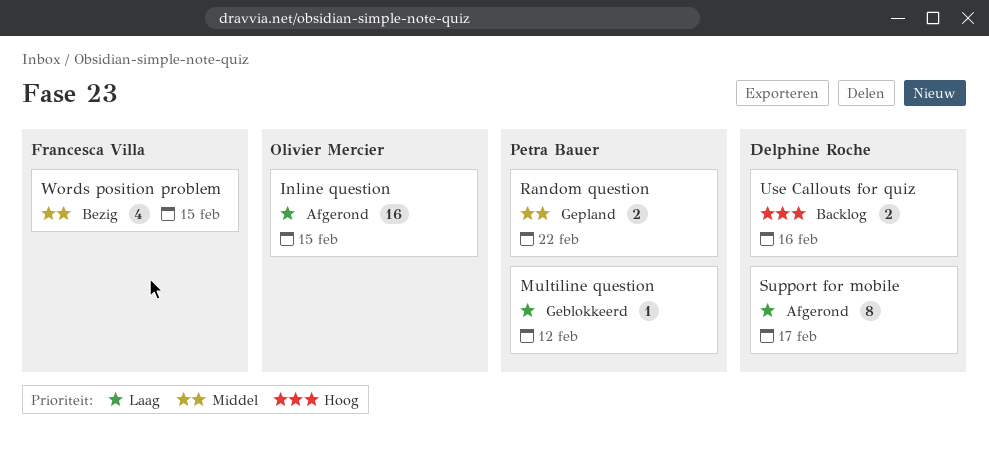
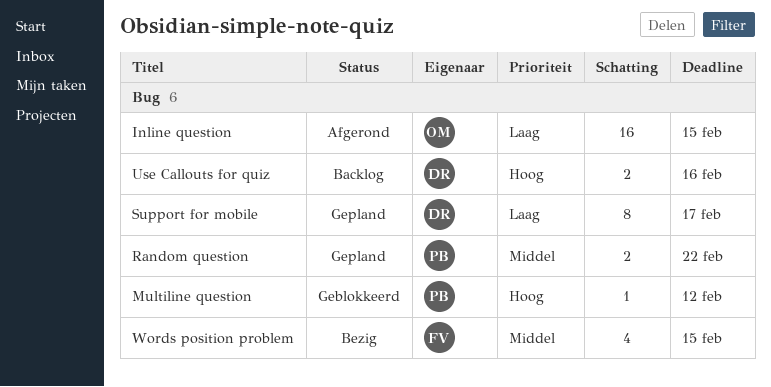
Multiline question, priority: Laag -> Hoog
Support for mobile, status: Afgerond -> Gepland

